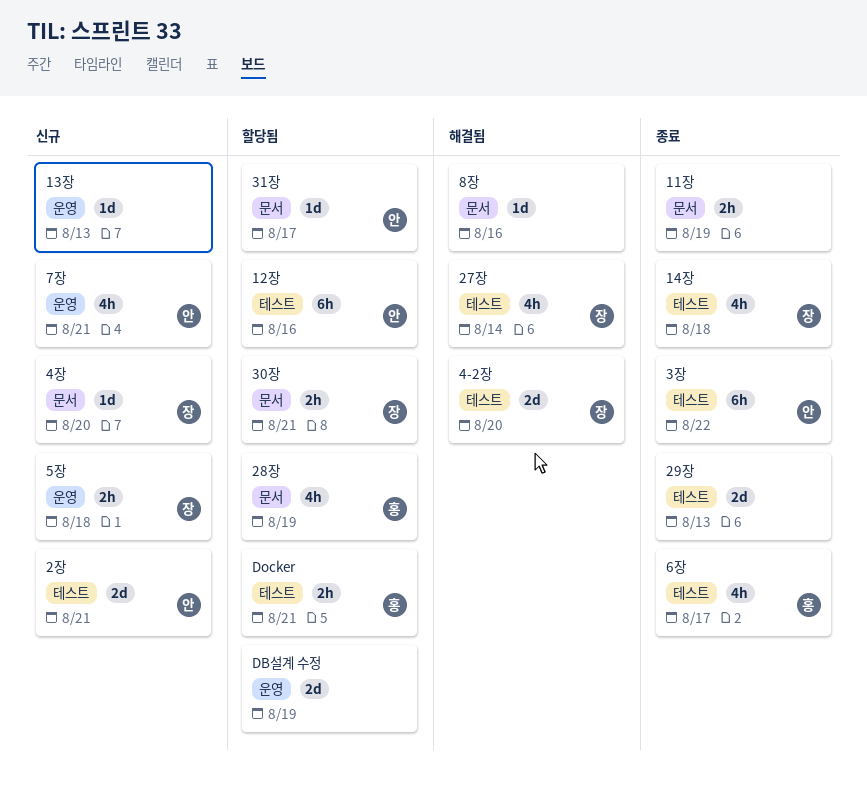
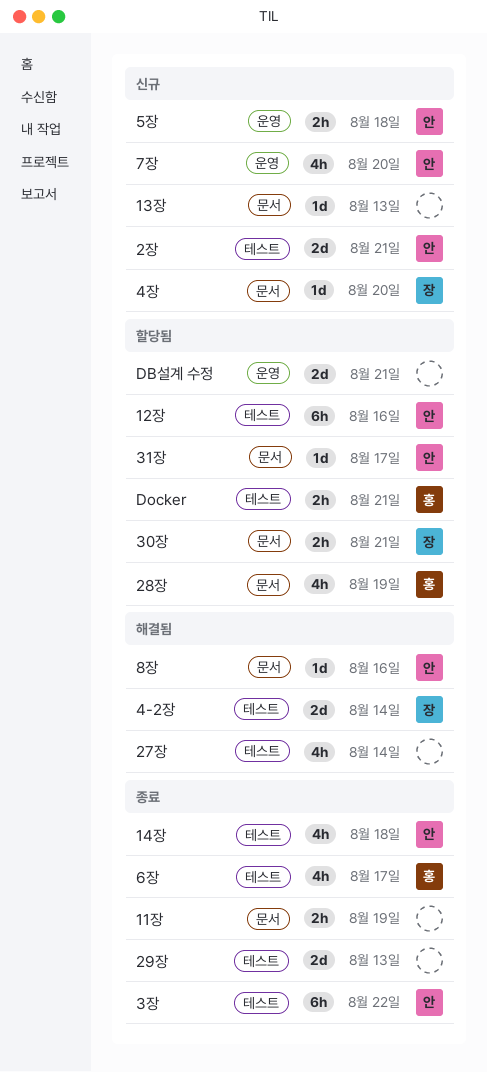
13장, label: 운영 -> 문서
14장, owner: 장 -> 안
27장, owner: 장 -> none
4-2장, due: Aug 20 -> Aug 14
5장, owner: 장 -> 안
7장, due: Aug 21 -> Aug 20
8장, owner: none -> 안
DB설계 수정, due: Aug 19 -> Aug 21

